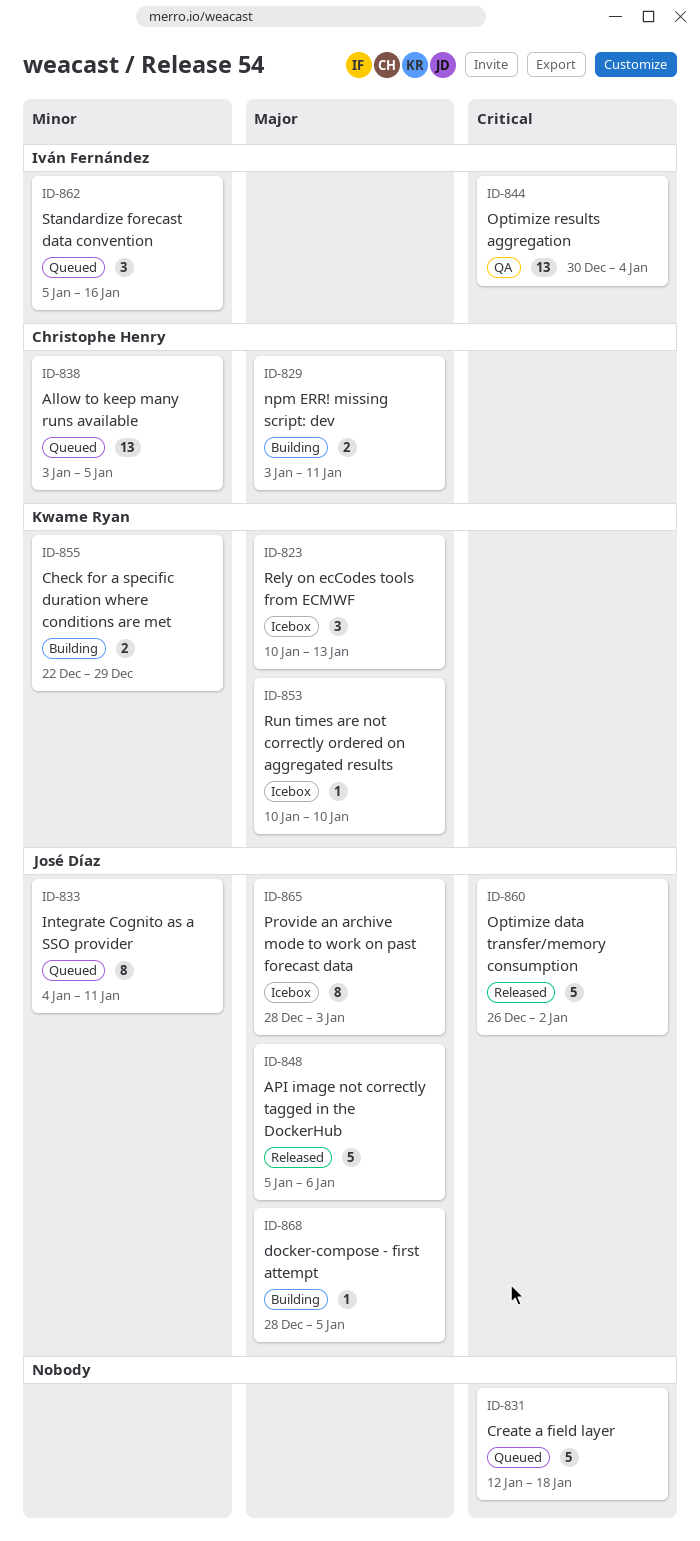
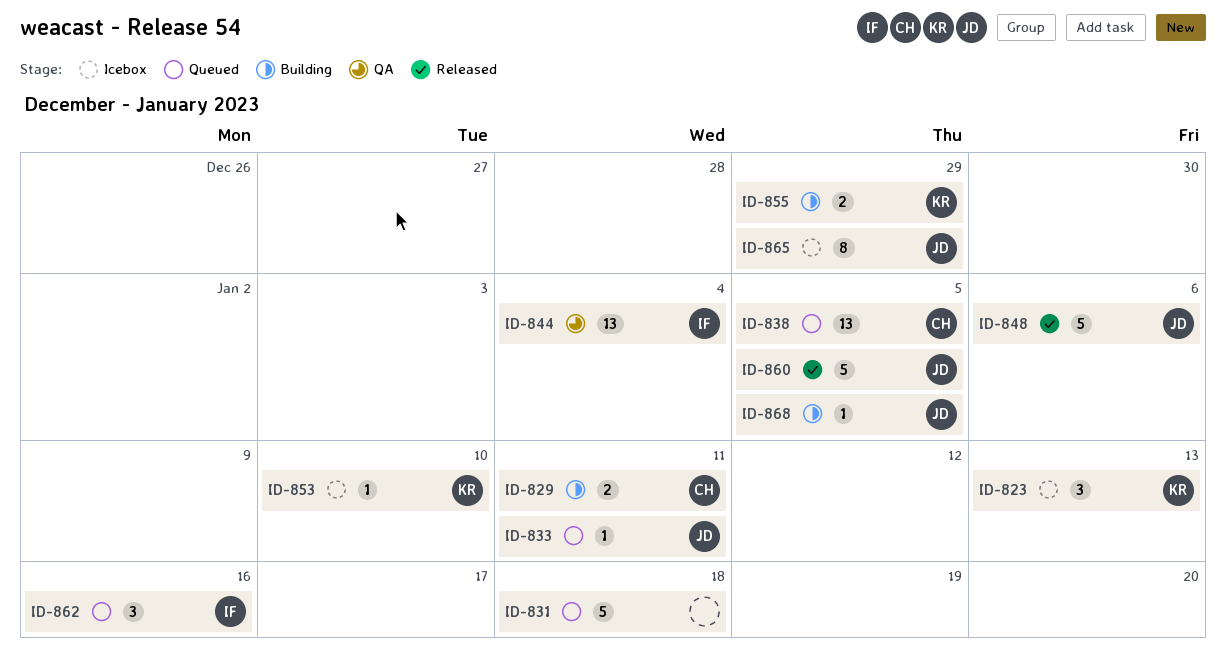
ID-833, estimate: 8 -> 1
ID-860, due: Jan 2 -> Jan 5
ID-865, due: Jan 3 -> Dec 29

